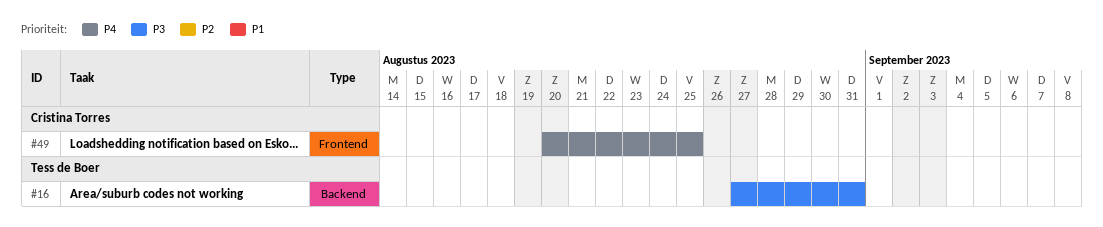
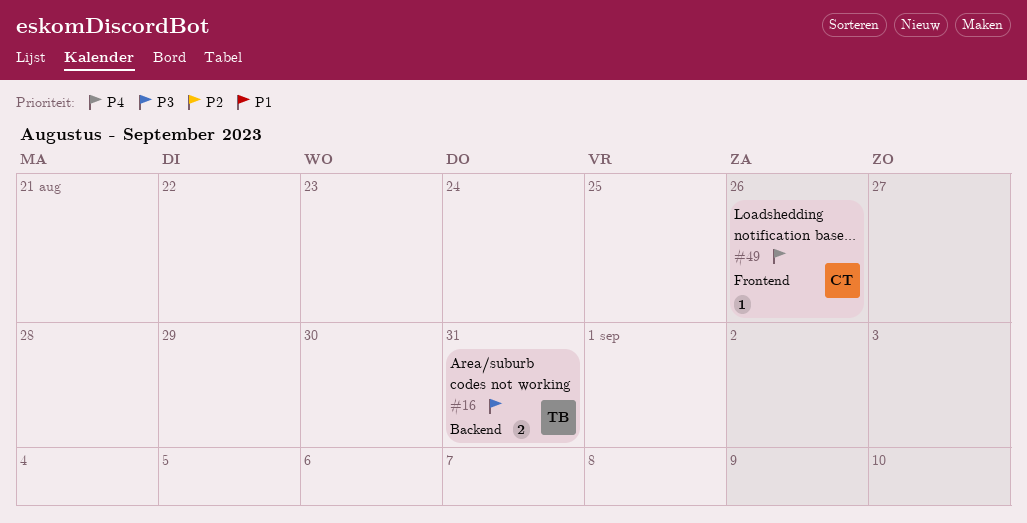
#49, due: Aug 25 -> Aug 26

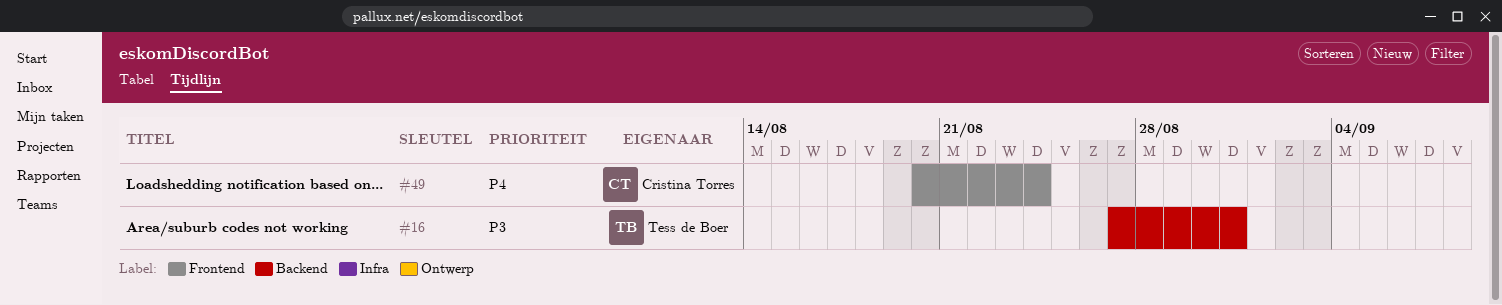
#49, due: Aug 26 -> Aug 24

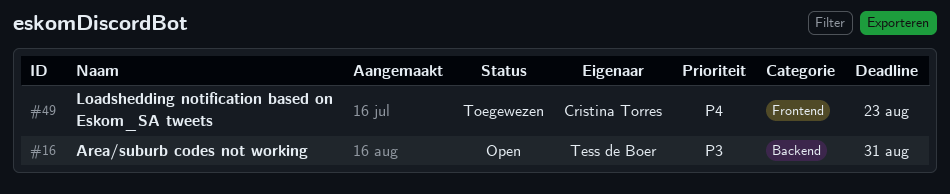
#49, due: Aug 24 -> Aug 23

